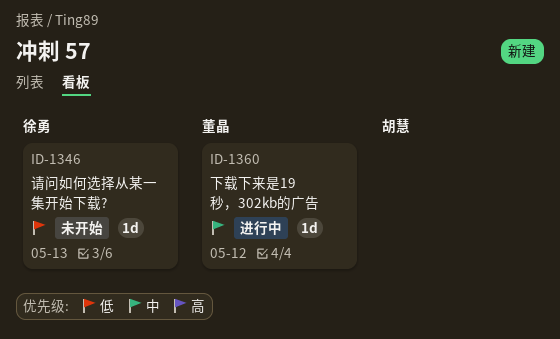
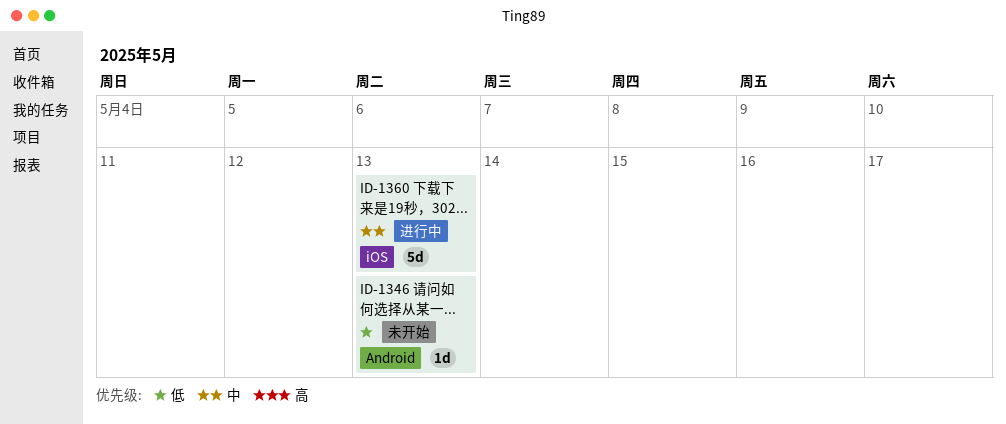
ID-1360, estimate: 1d -> 5d
ID-1360, due: May 12 -> May 13

